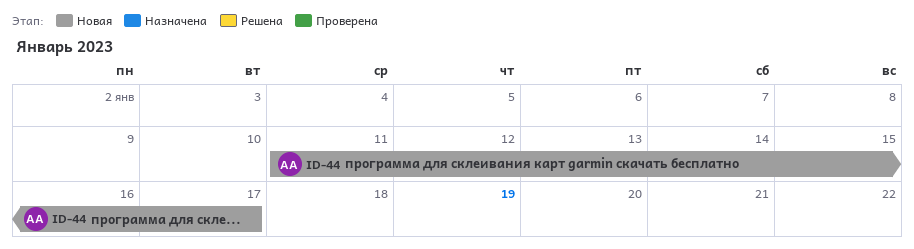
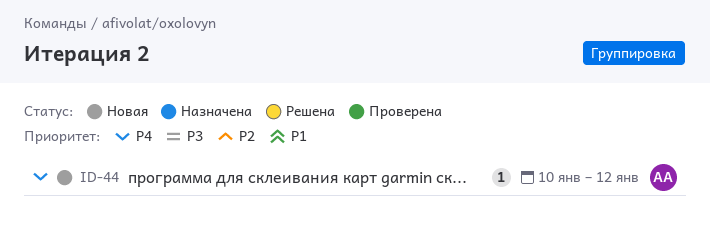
ID-44, start: Jan 11 -> Jan 10
ID-44, due: Jan 17 -> Jan 12

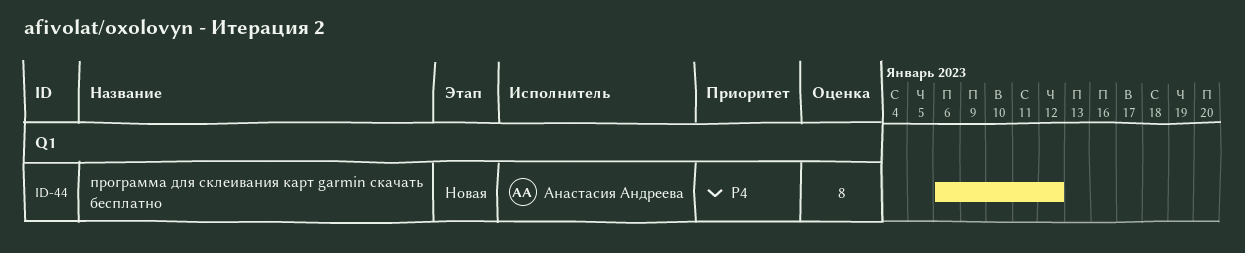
ID-44, estimate: 1 -> 8
ID-44, start: Jan 10 -> Jan 6

